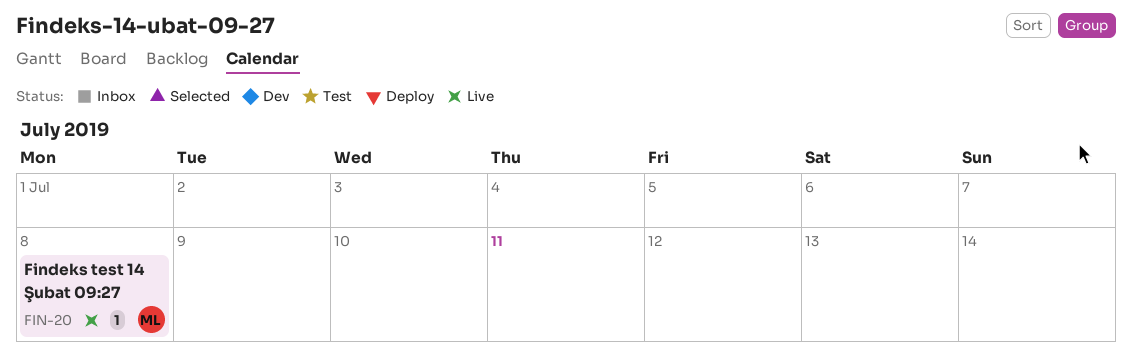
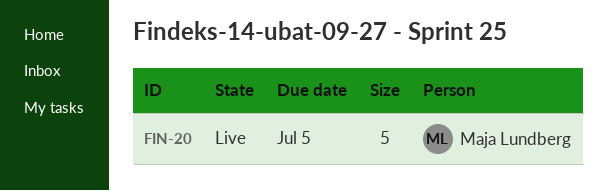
FIN-20, estimate: 1 -> 5
FIN-20, due: Jul 8 -> Jul 5

